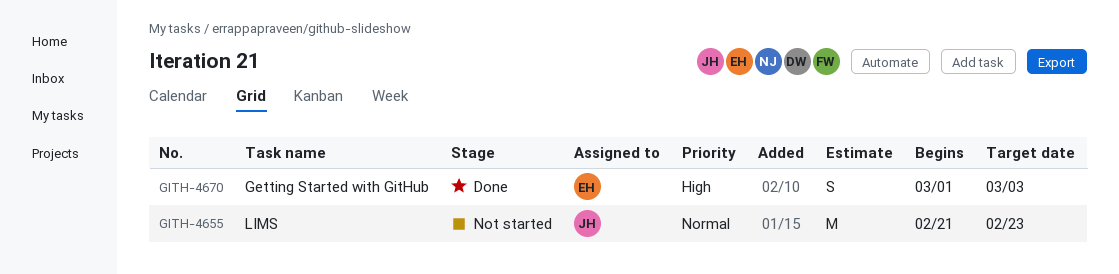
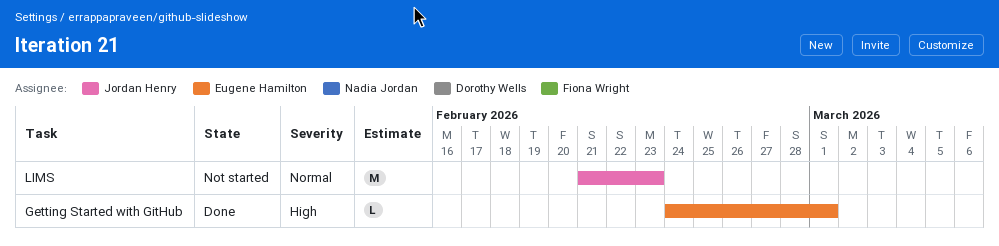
Getting Started with GitHub, estimate: S -> L
Getting Started with GitHub, start: Mar 1 -> Feb 24
Getting Started with GitHub, due: Mar 3 -> Mar 1

